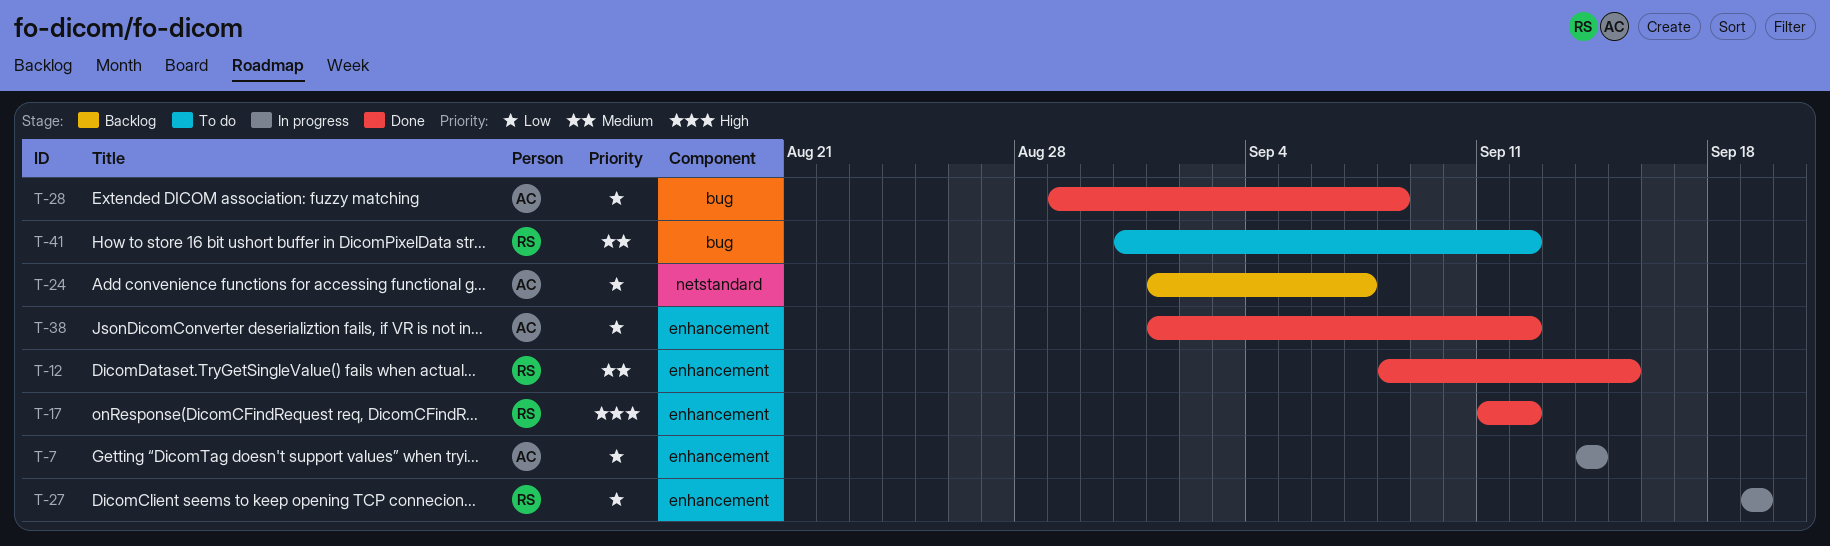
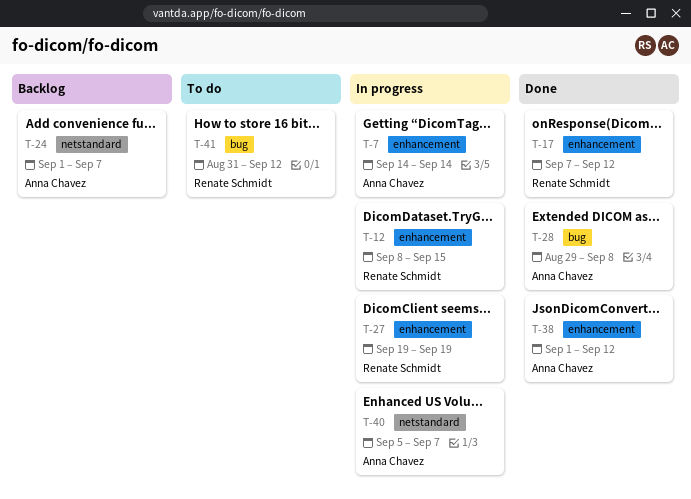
T-12, status: Done -> In progress
T-17, start: Sep 11 -> Sep 7
T-40: none -> present

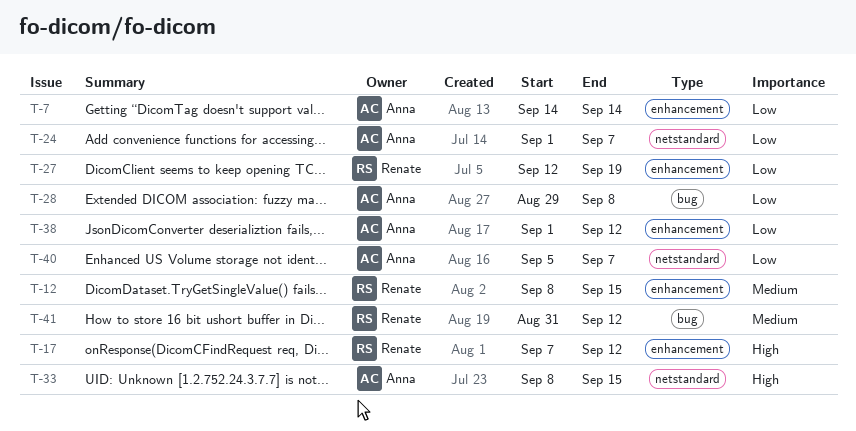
T-27, start: Sep 19 -> Sep 12
T-33: none -> present

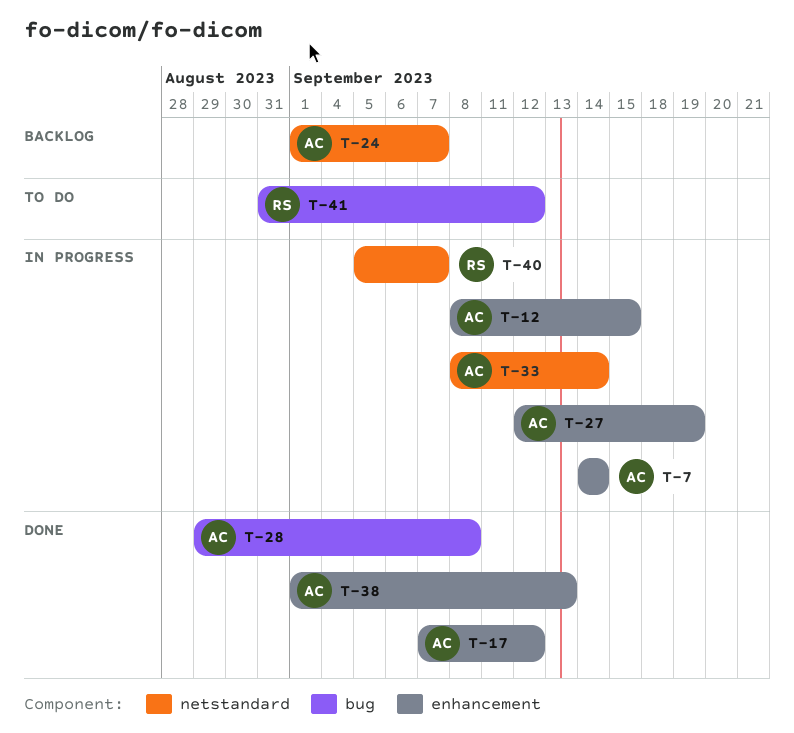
T-12, owner: Renate -> Anna
T-17, owner: Renate -> Anna
T-27, owner: Renate -> Anna
T-33, due: Sep 15 -> Sep 14
T-38, due: Sep 12 -> Sep 13
T-40, owner: Anna -> Renate

